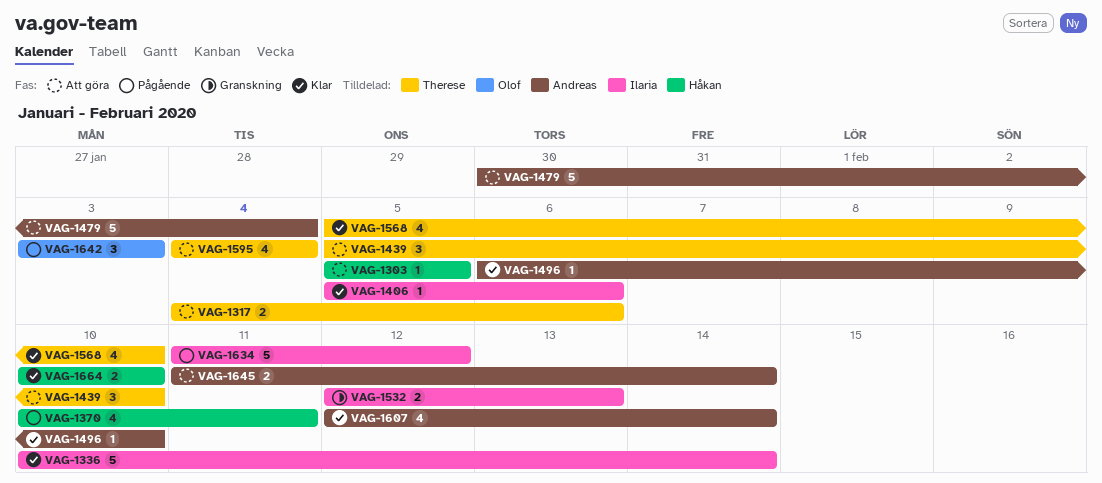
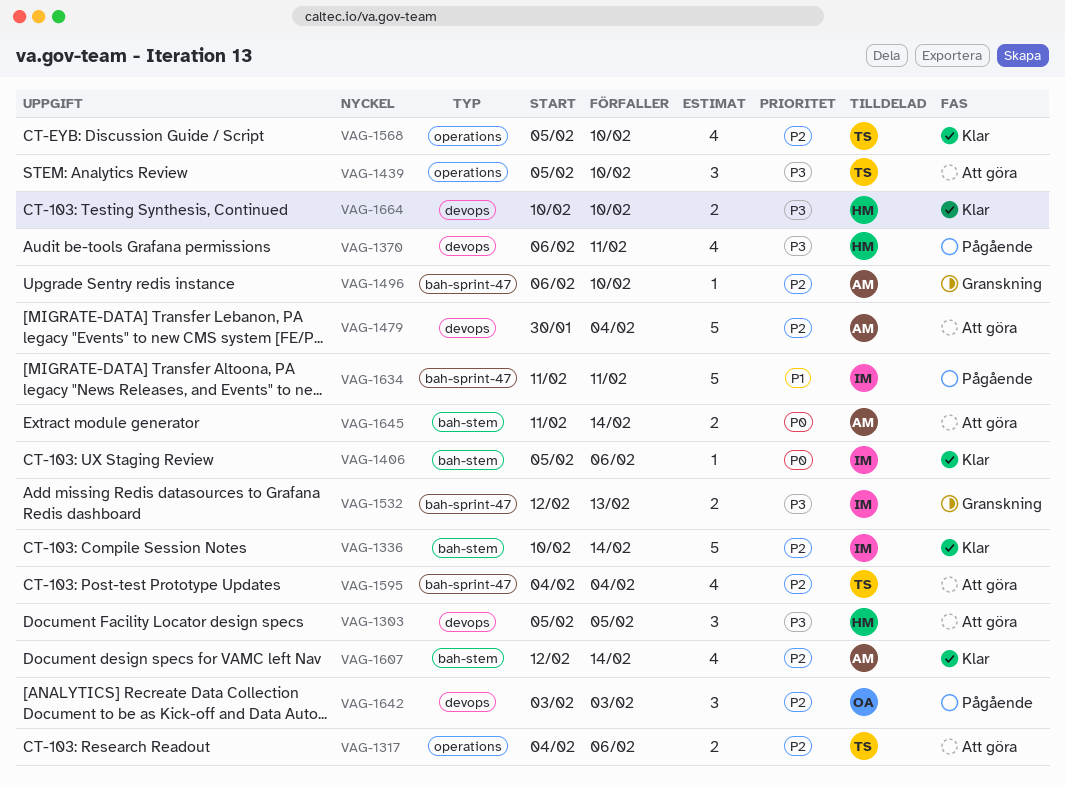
VAG-1303, estimate: 1 -> 3
VAG-1370, start: Feb 10 -> Feb 6
VAG-1496, status: Klar -> Granskning
VAG-1634, due: Feb 12 -> Feb 11

